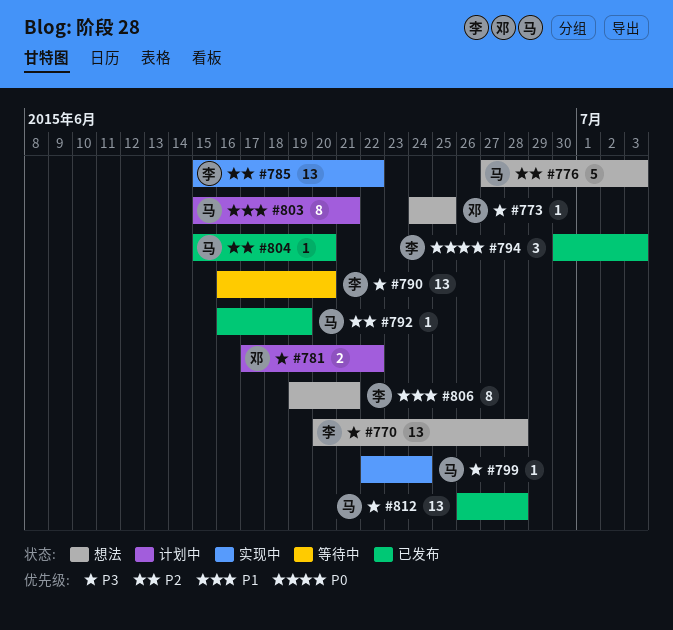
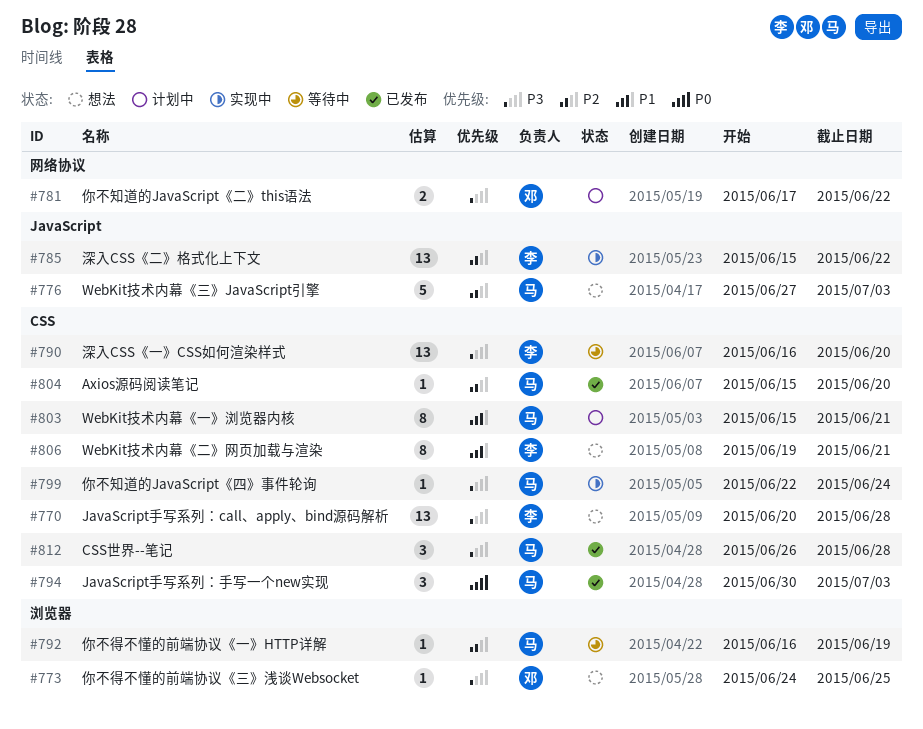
#792, status: 已发布 -> 等待中
#794, owner: 李 -> 马
#812, estimate: 13 -> 3

